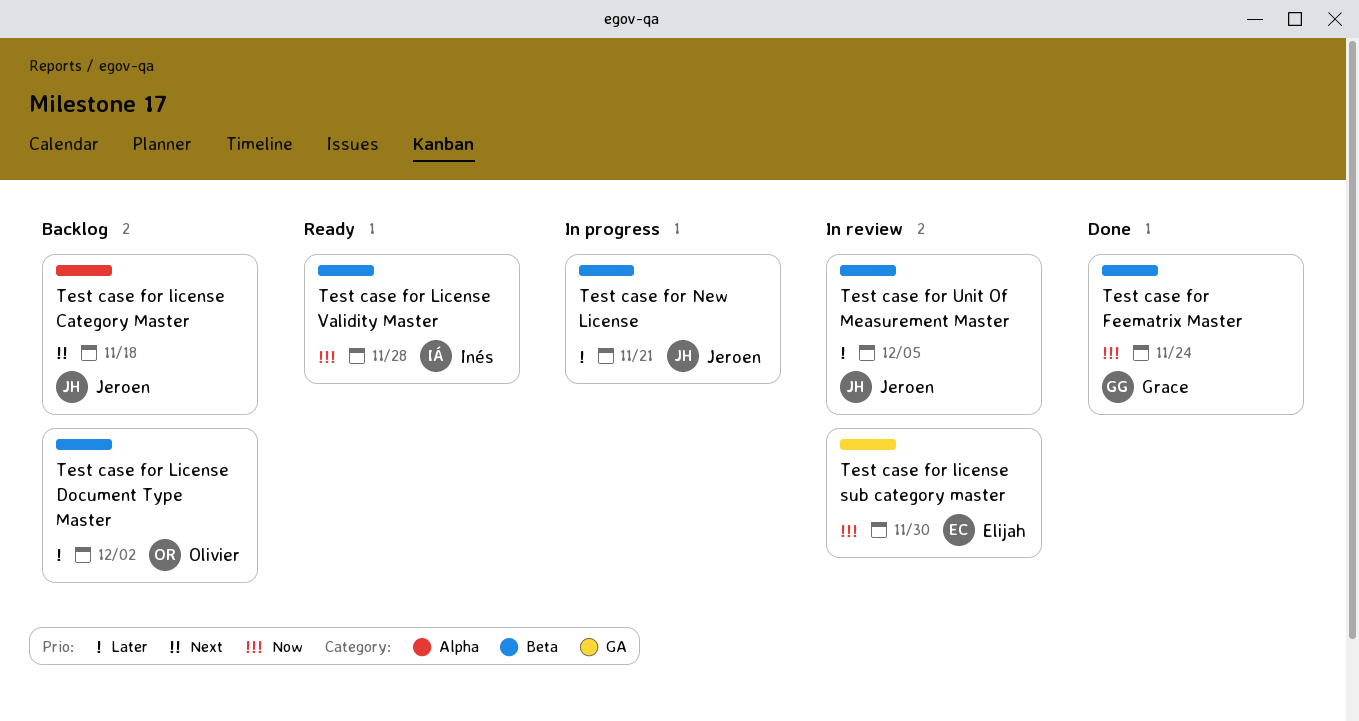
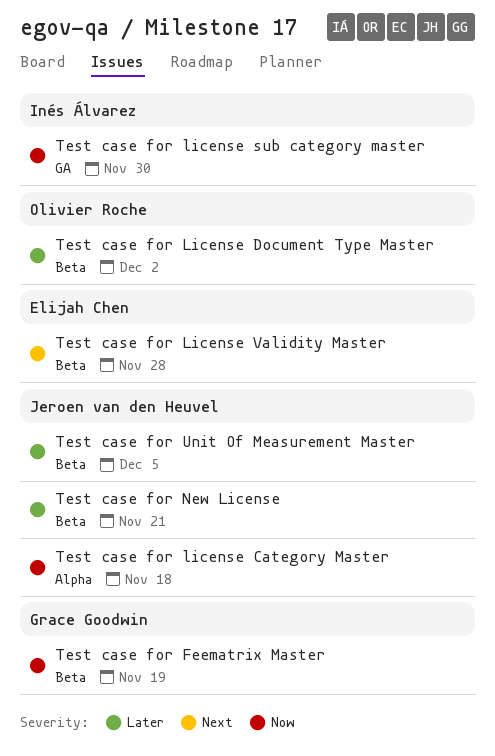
Test case for Feematrix Master, due: Nov 24 -> Nov 19
Test case for license Category Master, priority: Next -> Now
Test case for license sub category master, owner: Elijah Chen -> Inés Álvarez
Test case for License Validity Master, owner: Inés Álvarez -> Elijah Chen
Test case for License Validity Master, priority: Now -> Next

